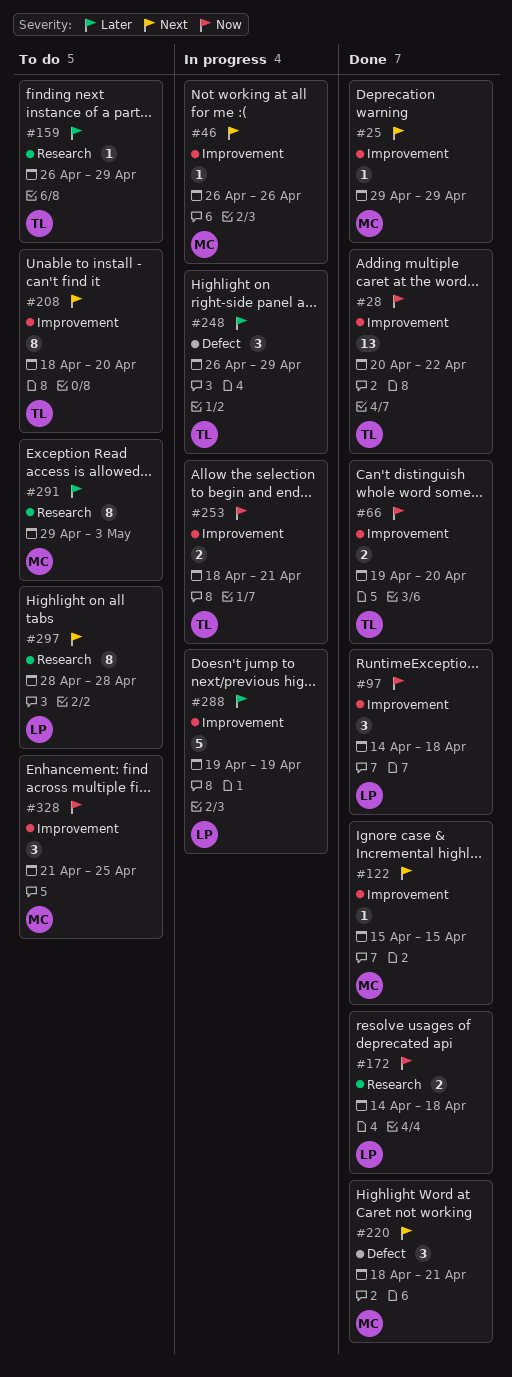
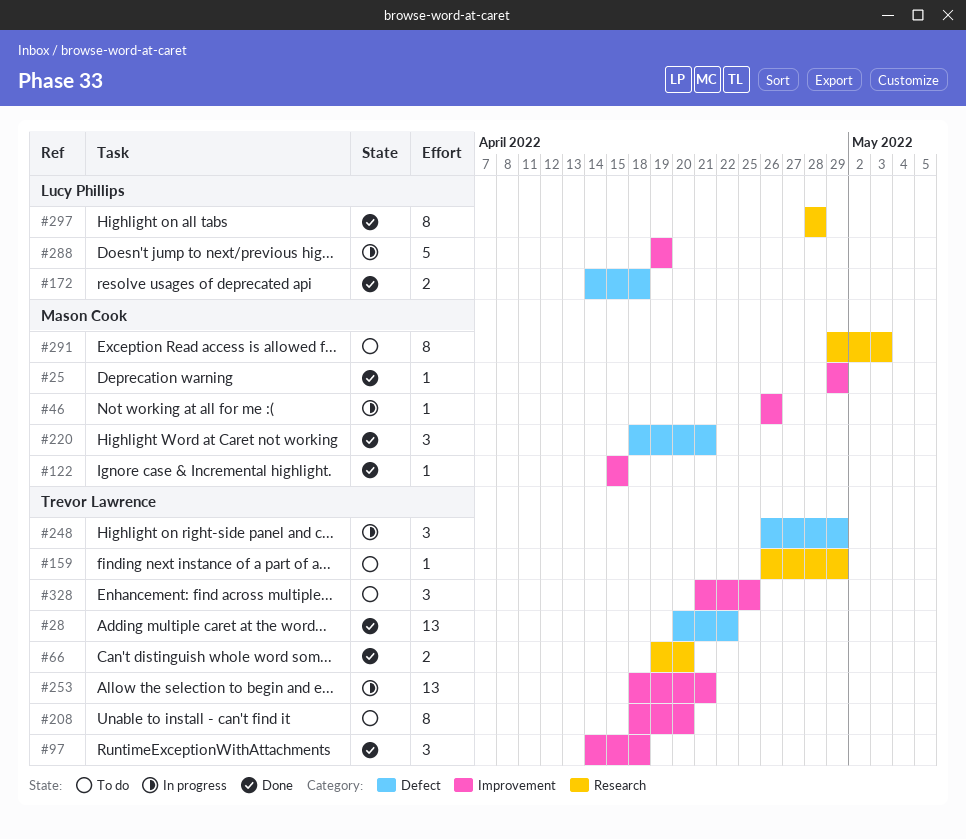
#28, label: Improvement -> Defect
#66, label: Improvement -> Research
#97, owner: Lucy Phillips -> Trevor Lawrence
#172, label: Research -> Defect
#253, estimate: 2 -> 13
#297, status: To do -> Done
#328, owner: Mason Cook -> Trevor Lawrence

